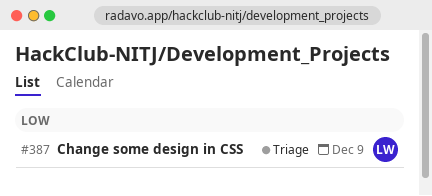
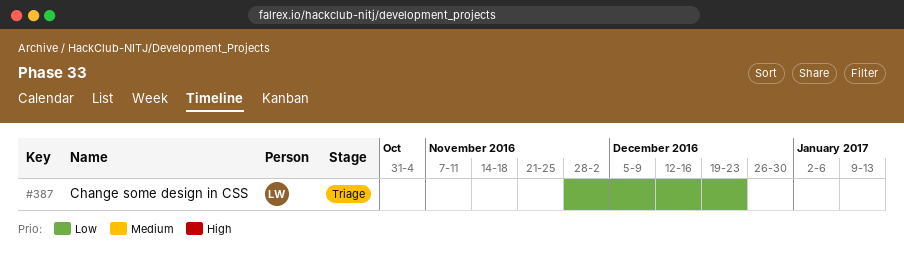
#387, due: Dec 9 -> Dec 23

